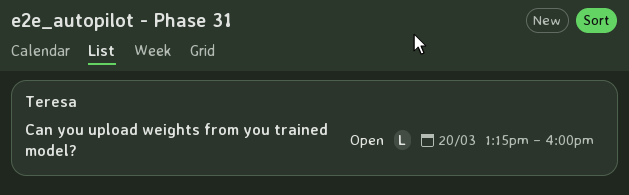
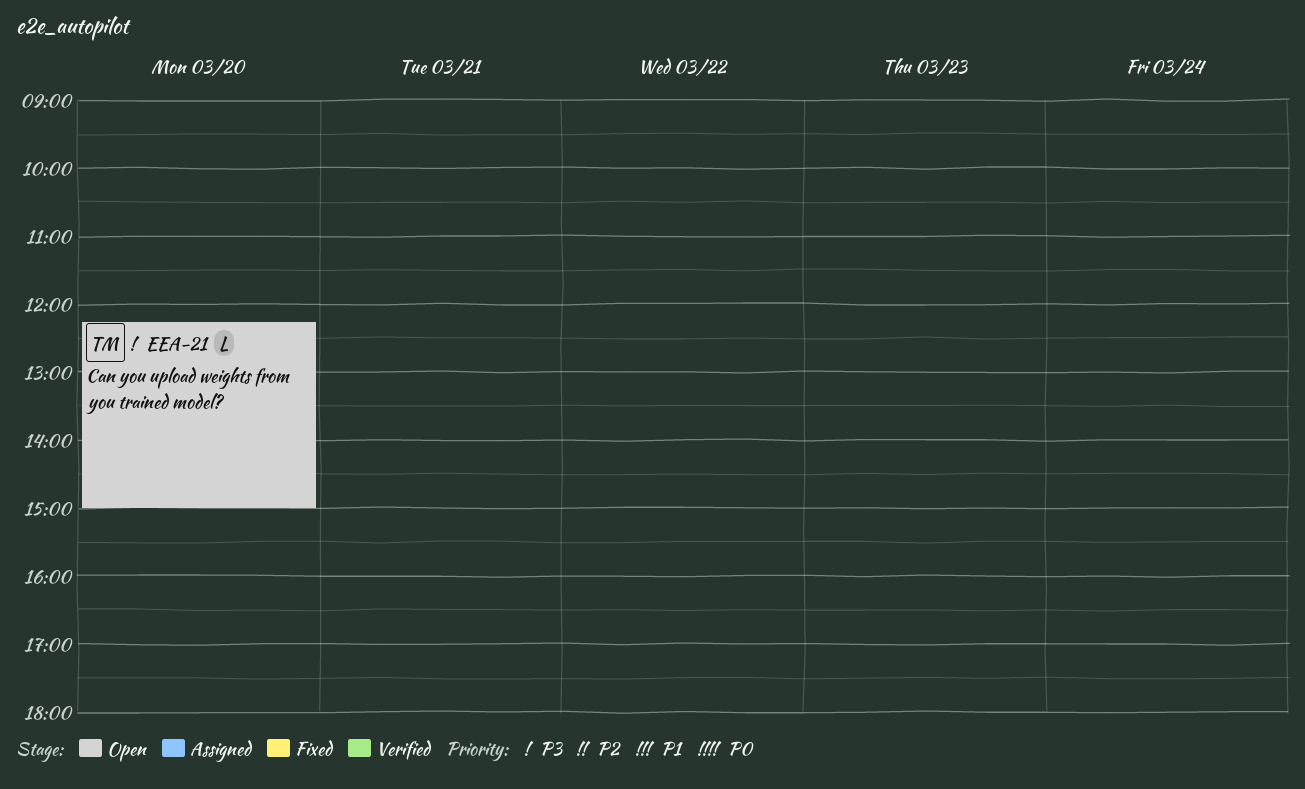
Can you upload weights from you trained model?, begins: 13:15 -> 12:15
Can you upload weights from you trained model?, ends: 16:00 -> 15:00

